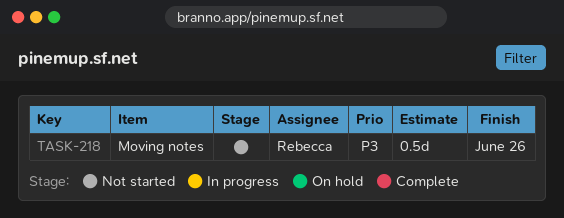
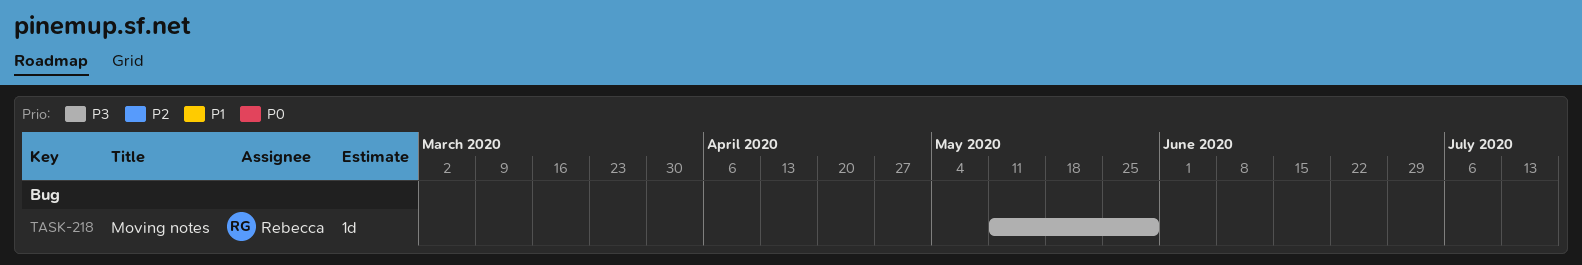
TASK-218, estimate: 0.5d -> 1d
TASK-218, due: Jun 26 -> May 29

